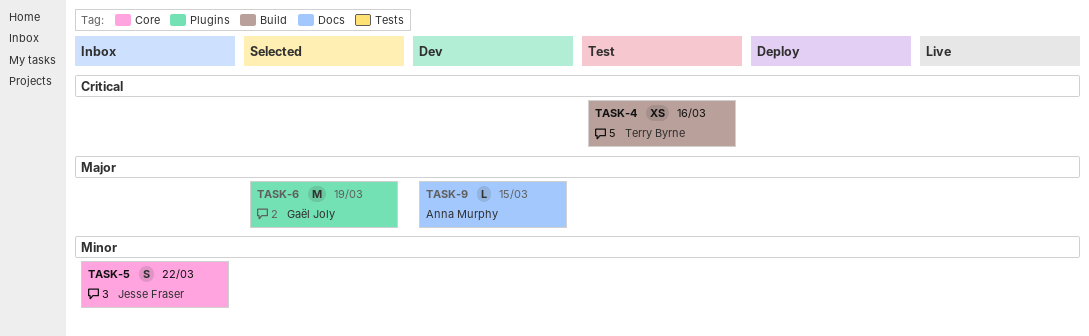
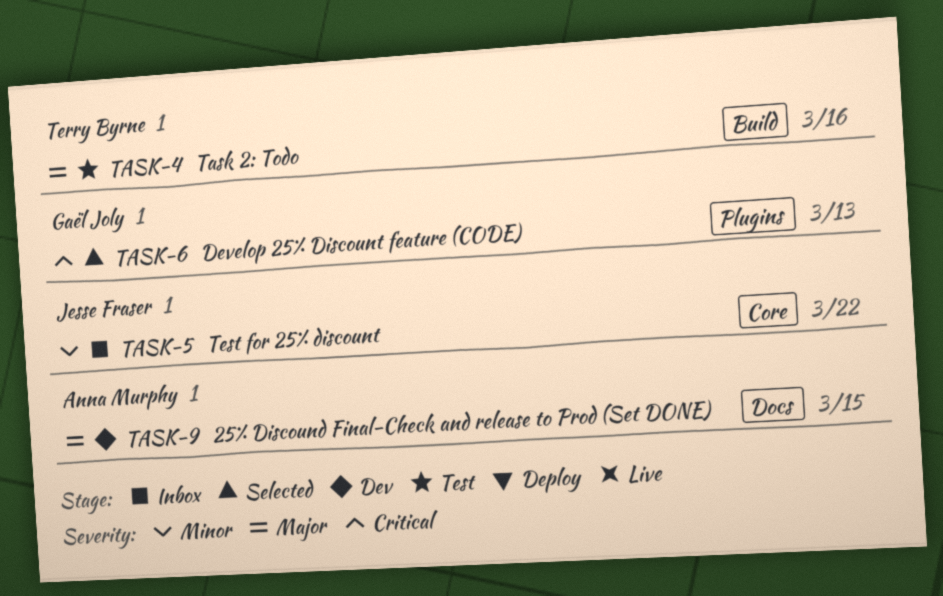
TASK-4, priority: Critical -> Major
TASK-6, priority: Major -> Critical
TASK-6, due: Mar 19 -> Mar 13

